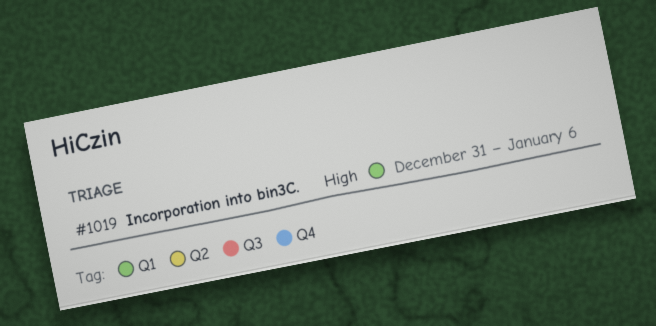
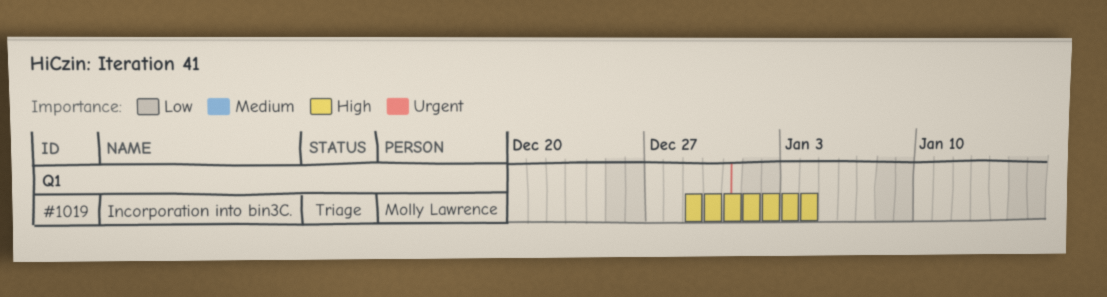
#1019, start: Dec 31 -> Dec 29
#1019, due: Jan 6 -> Jan 4

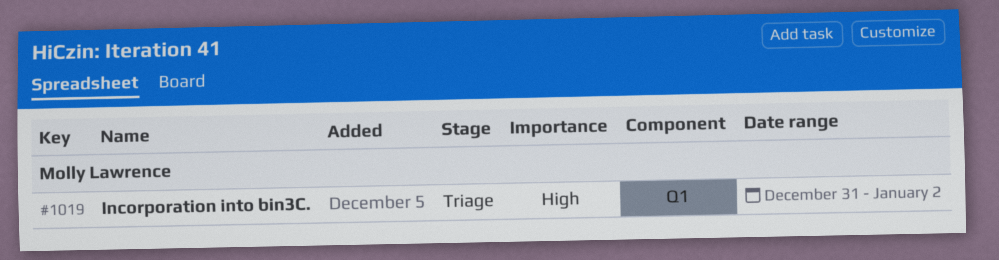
#1019, start: Dec 29 -> Dec 31
#1019, due: Jan 4 -> Jan 2

